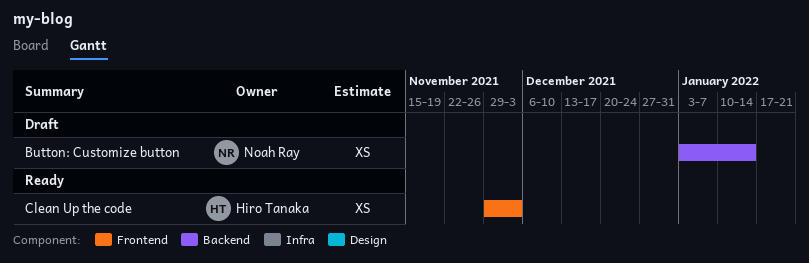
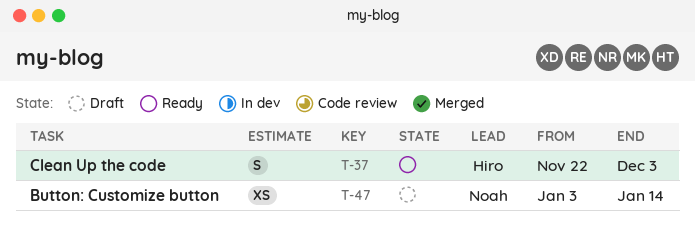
Clean Up the code, estimate: XS -> S
Clean Up the code, start: Nov 29 -> Nov 22

